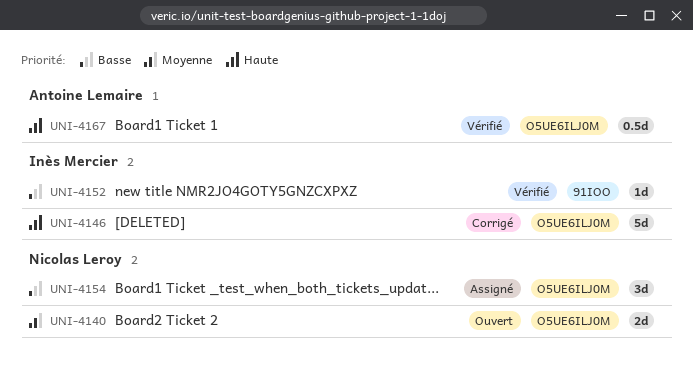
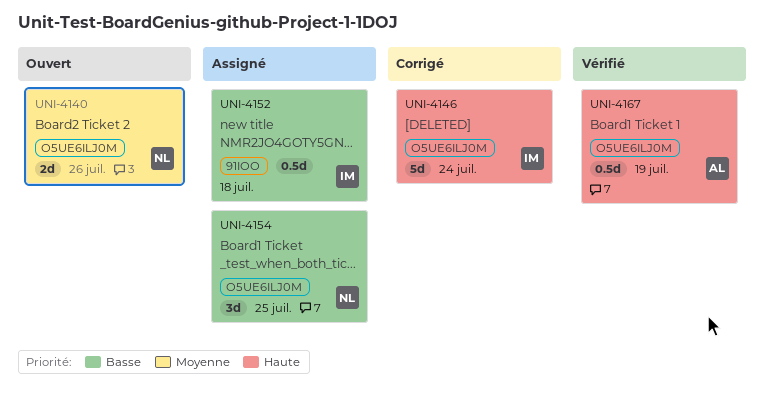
UNI-4152, status: Vérifié -> Assigné
UNI-4152, estimate: 1d -> 0.5d

